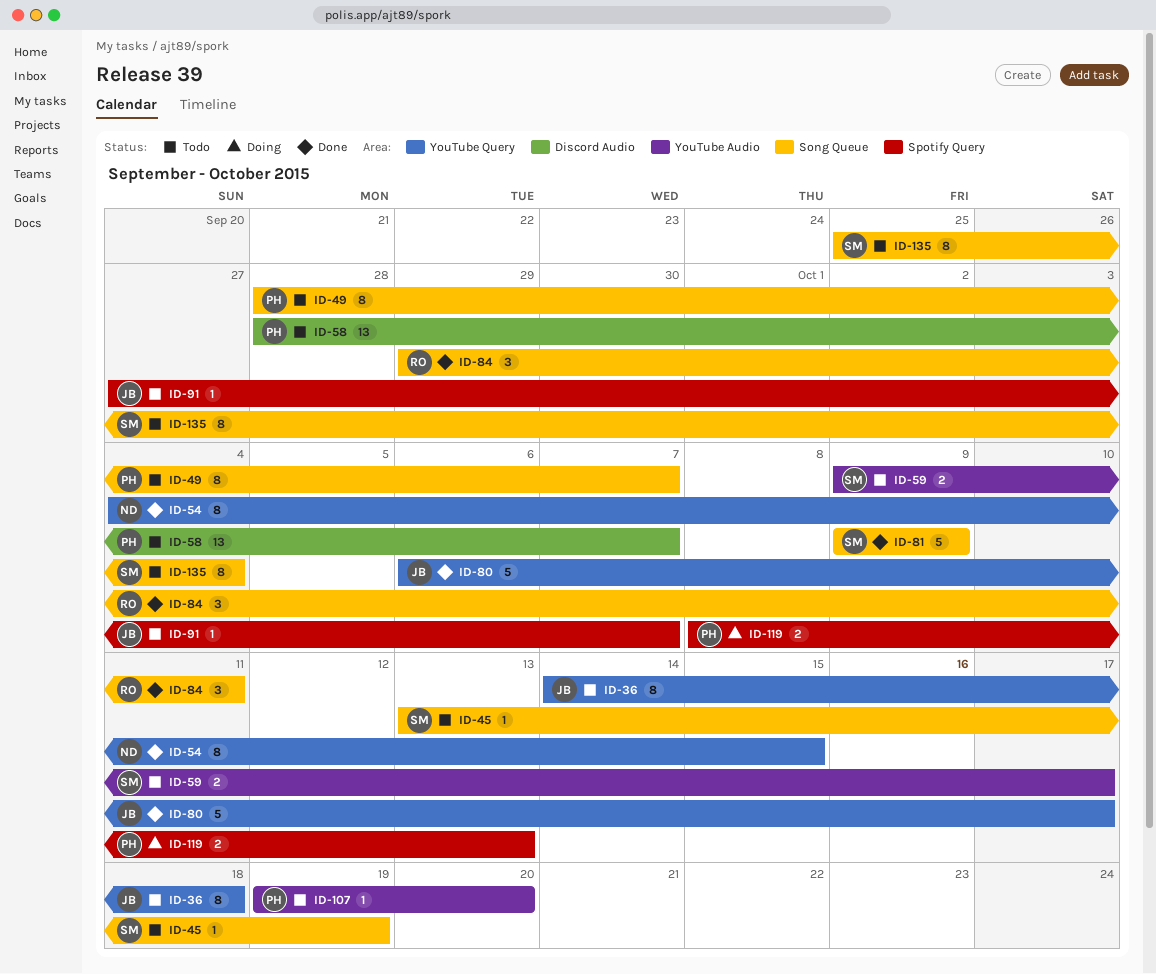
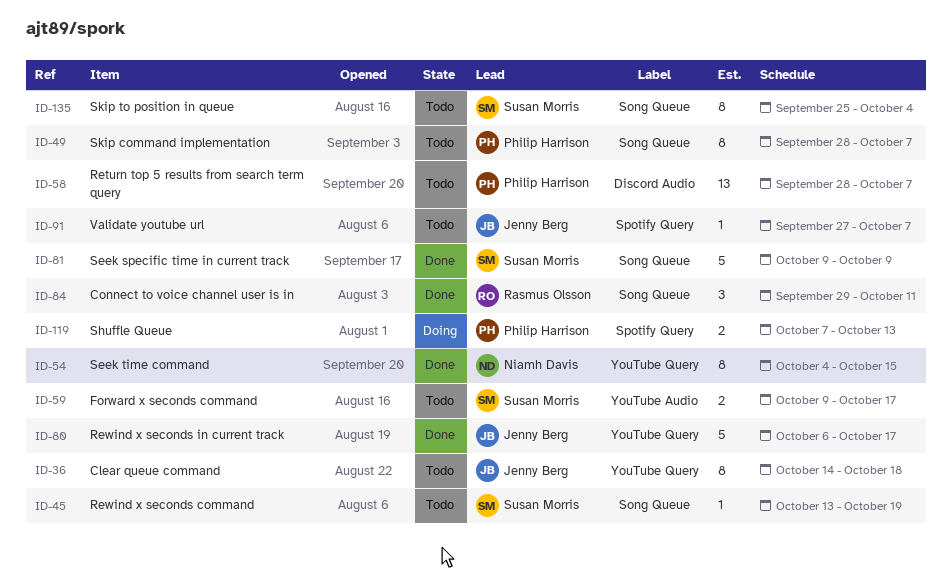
ID-107: present -> none
ID-119, start: Oct 8 -> Oct 7

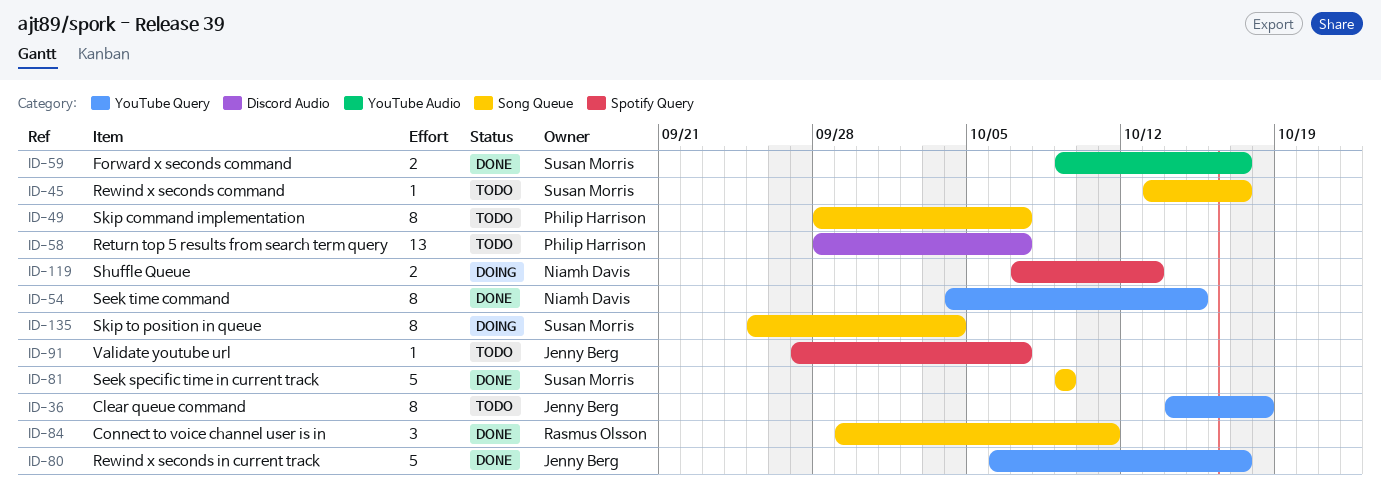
ID-45, due: Oct 19 -> Oct 17
ID-59, status: Todo -> Done
ID-119, owner: Philip Harrison -> Niamh Davis
ID-135, status: Todo -> Doing

